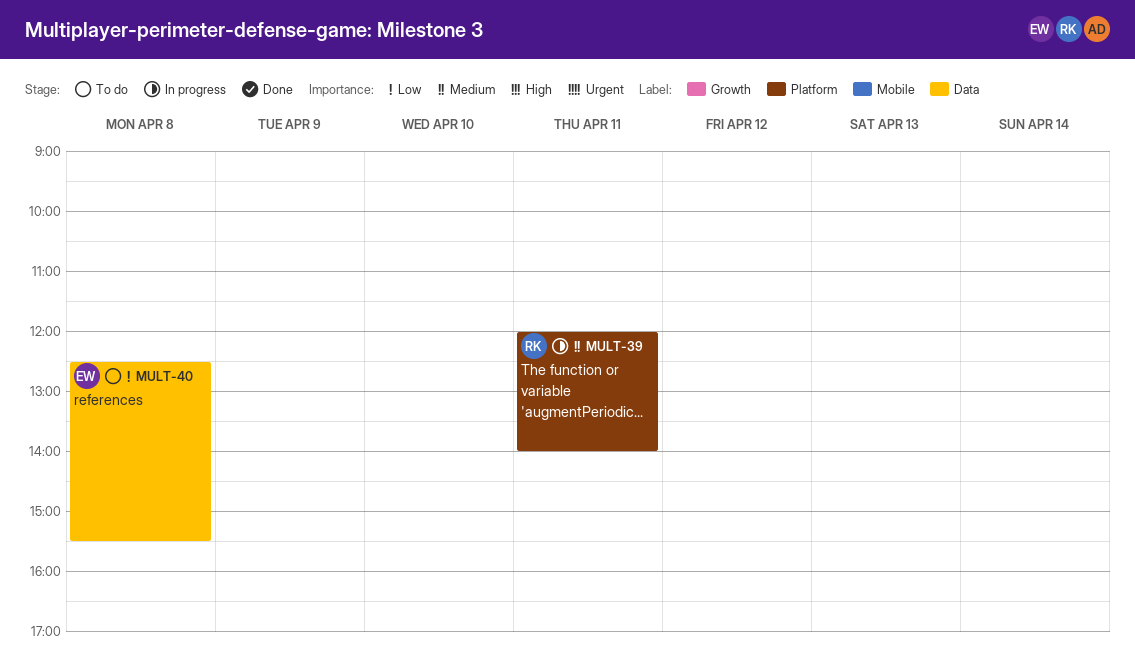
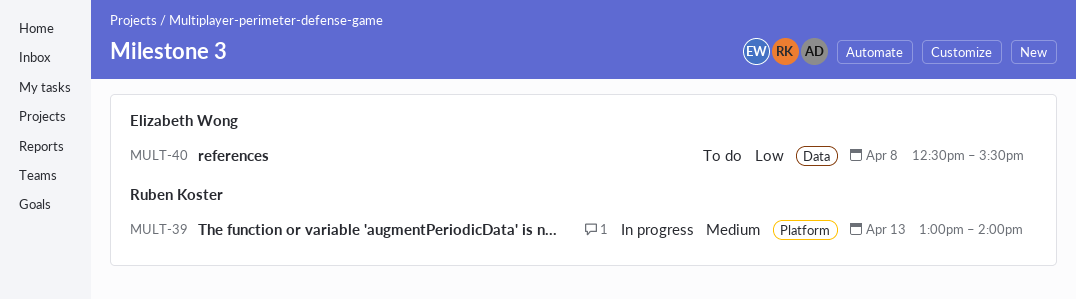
MULT-39, day: Apr 11 -> Apr 13
MULT-39, begins: 12:00 -> 13:00

